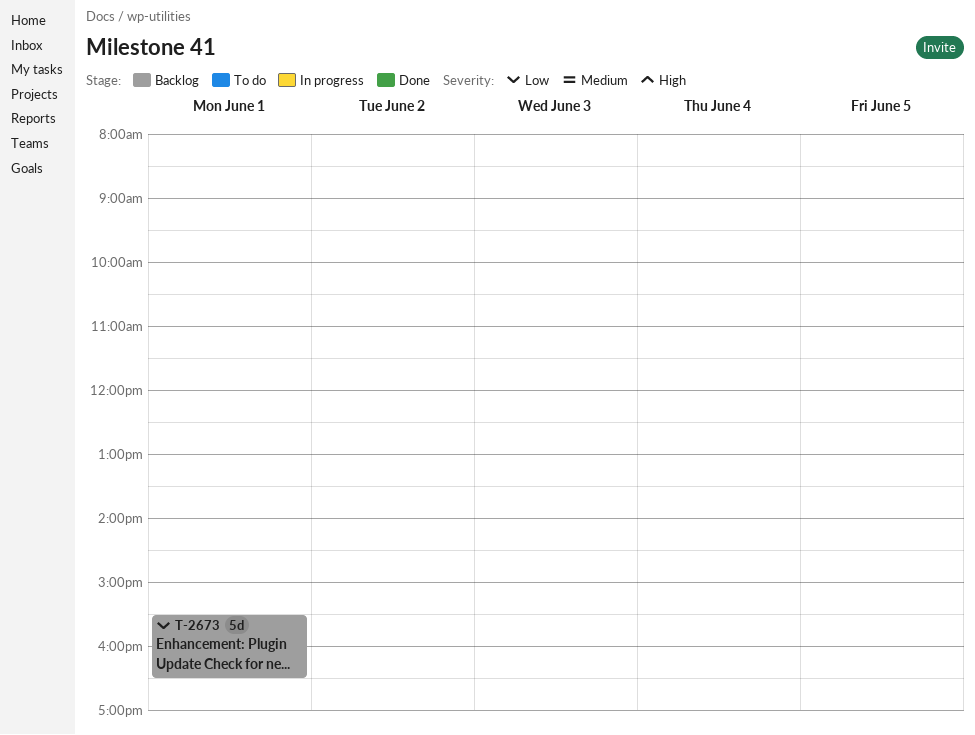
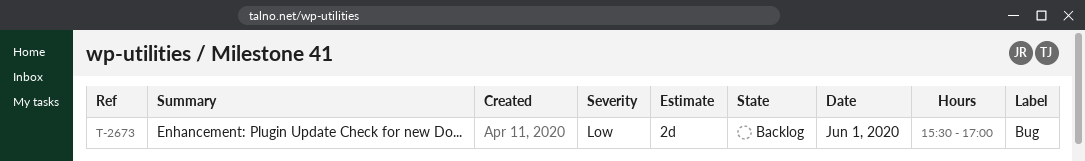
T-2673, estimate: 5d -> 2d
T-2673, ends: 16:30 -> 17:00

